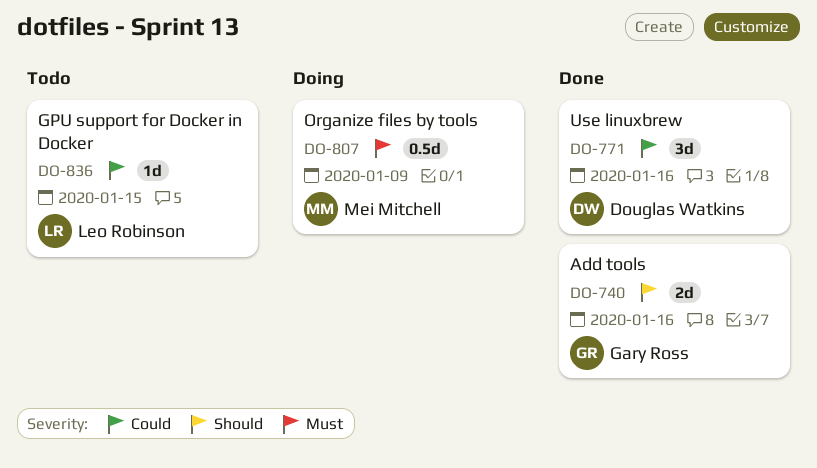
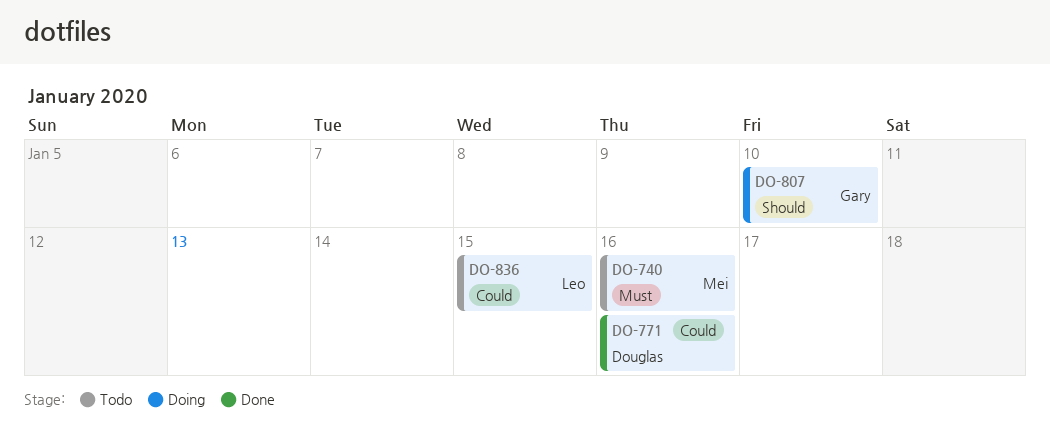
DO-740, status: Done -> Todo
DO-740, owner: Gary Ross -> Mei Mitchell
DO-740, priority: Should -> Must
DO-807, owner: Mei Mitchell -> Gary Ross
DO-807, priority: Must -> Should
DO-807, due: Jan 9 -> Jan 10

